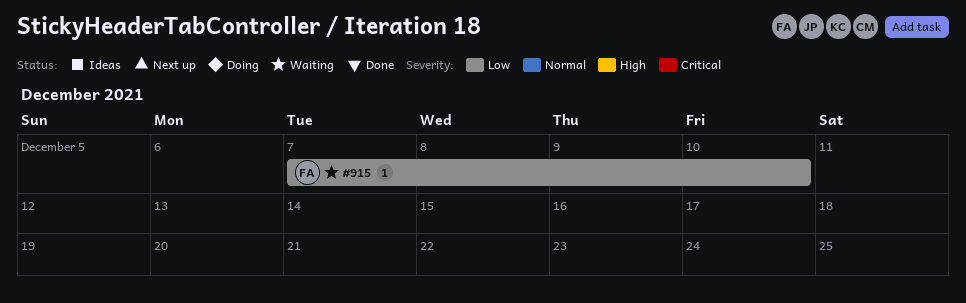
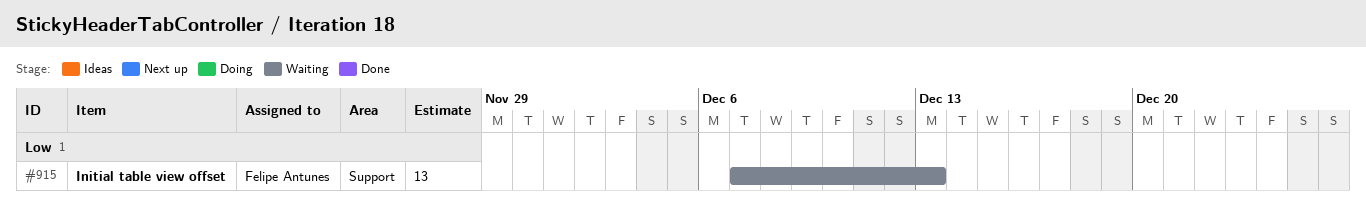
#915, estimate: 1 -> 13
#915, due: Dec 10 -> Dec 13

